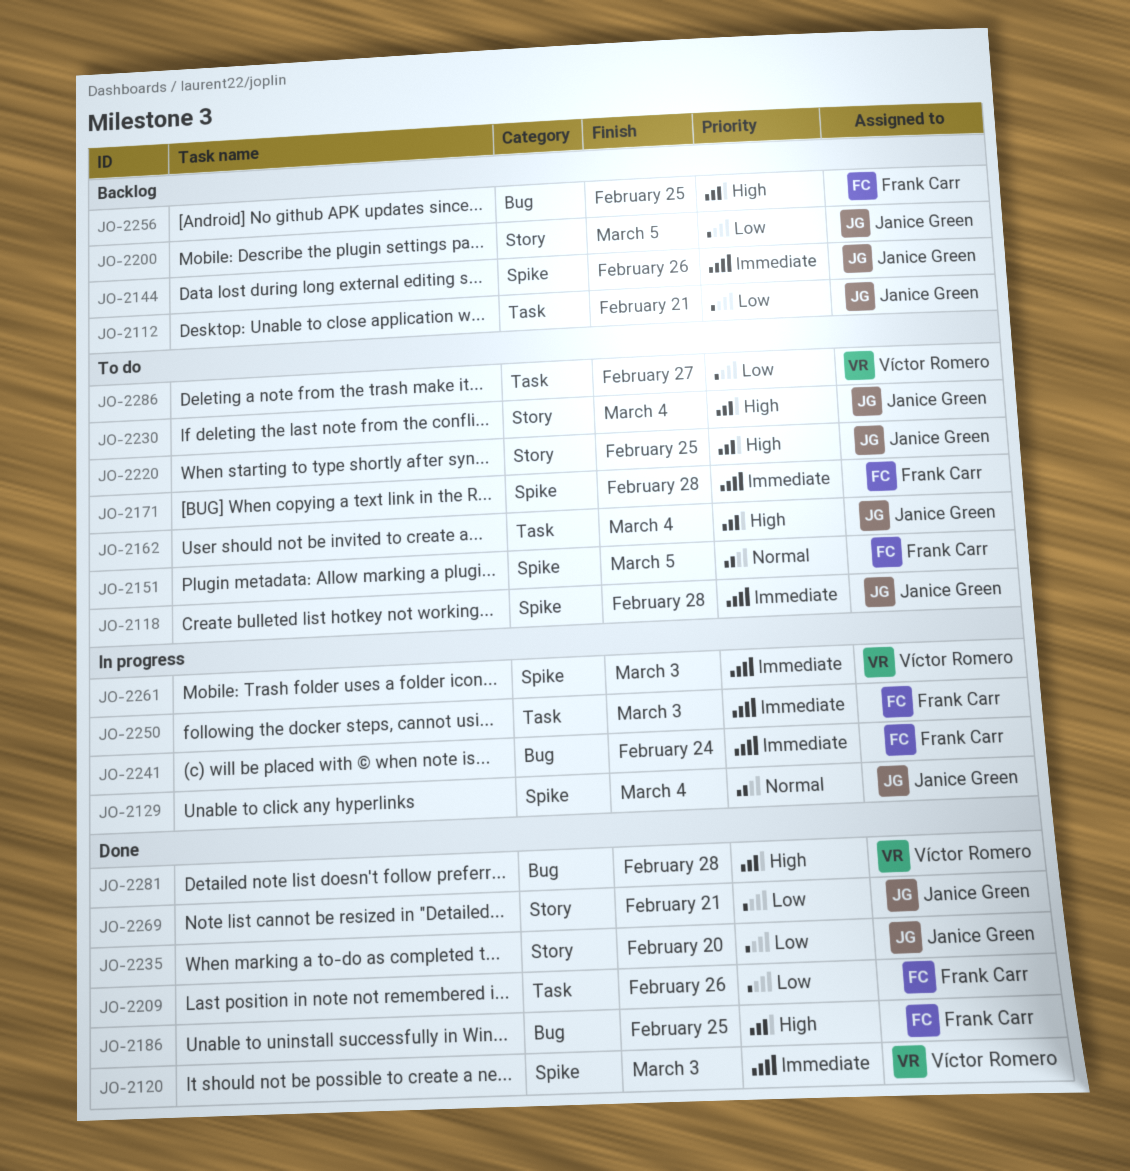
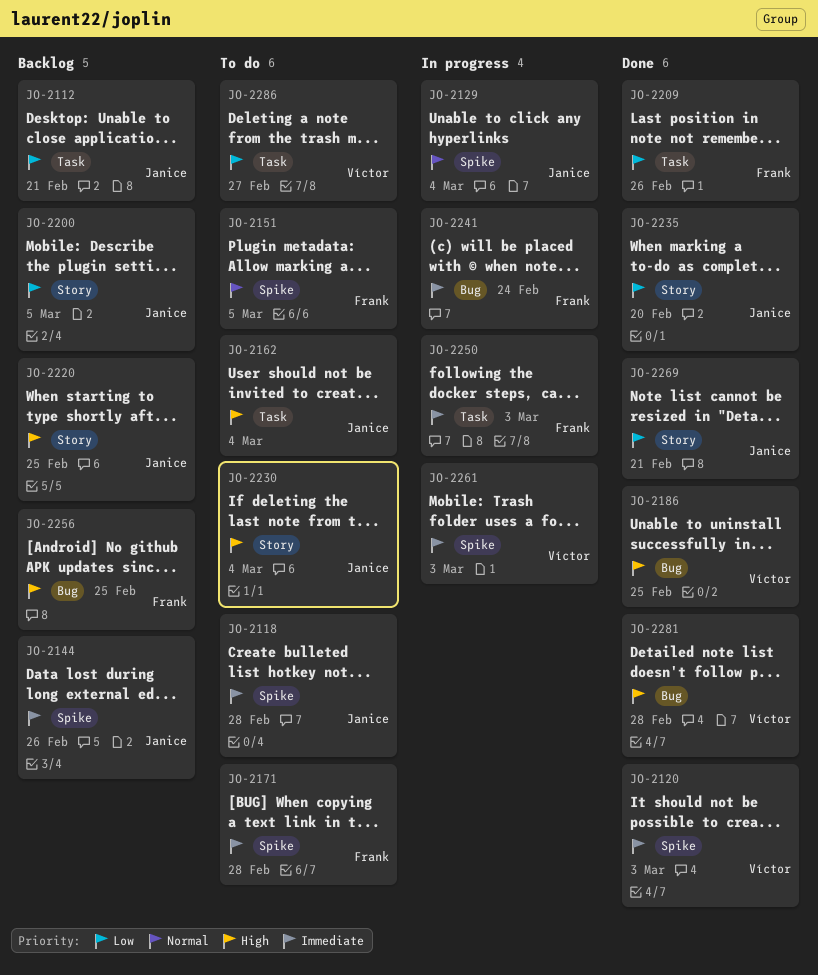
JO-2186, owner: Frank Carr -> Víctor Romero
JO-2220, status: To do -> Backlog

